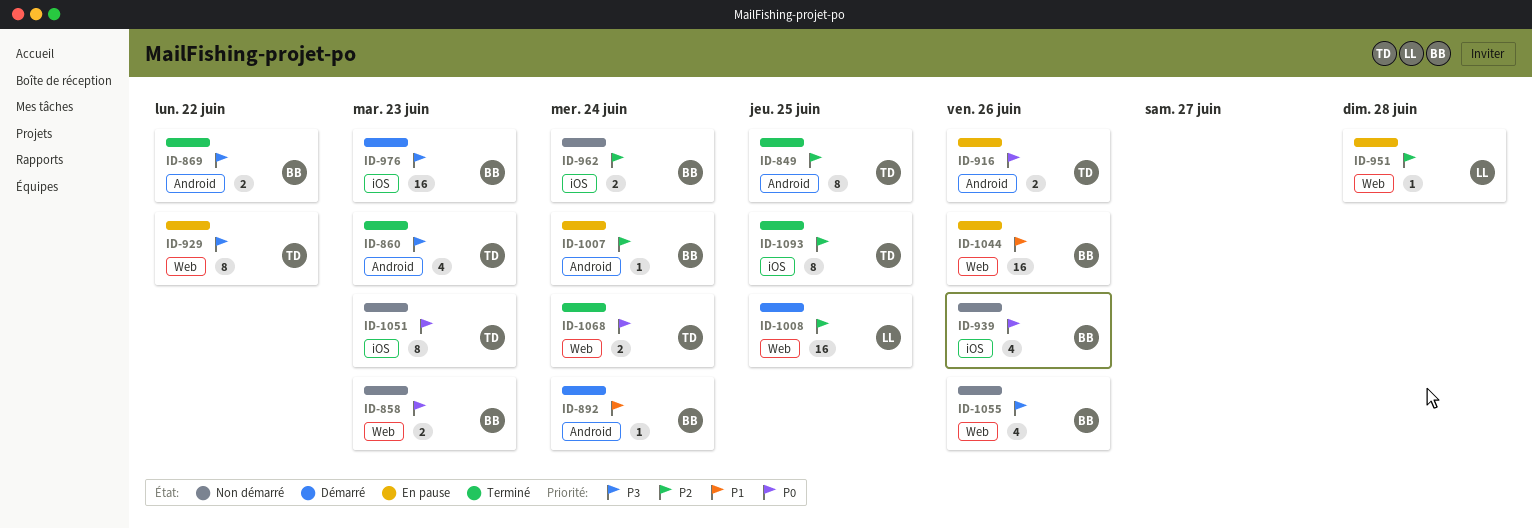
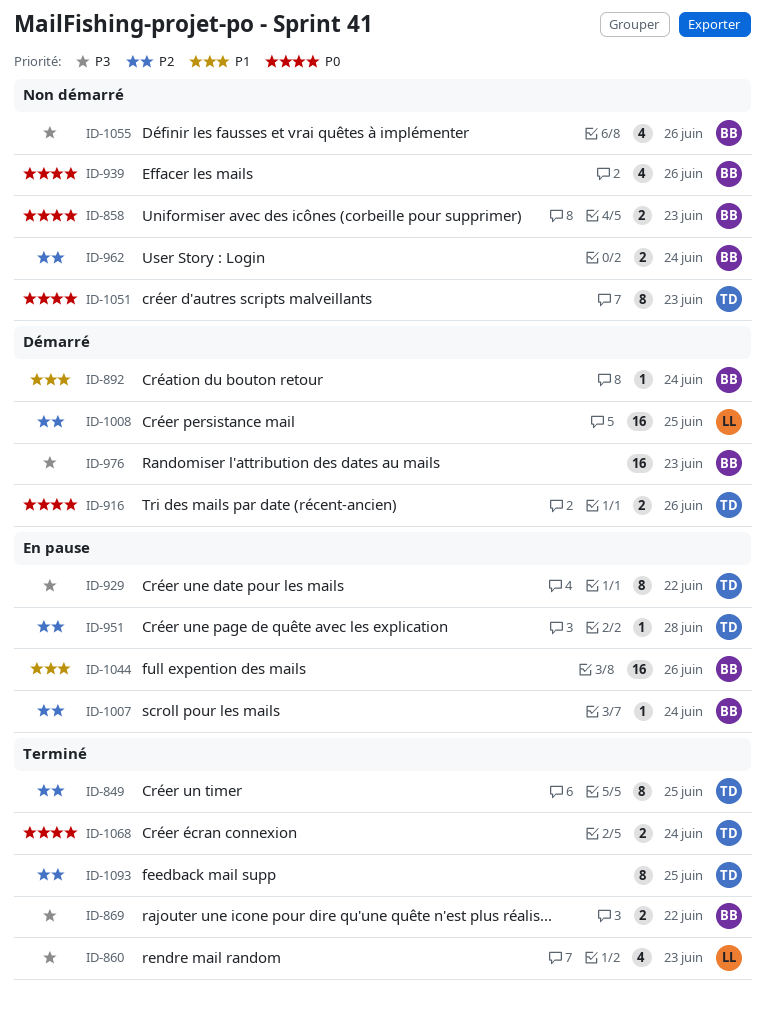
ID-860, owner: TD -> LL
ID-916, status: En pause -> Démarré
ID-951, owner: LL -> TD

